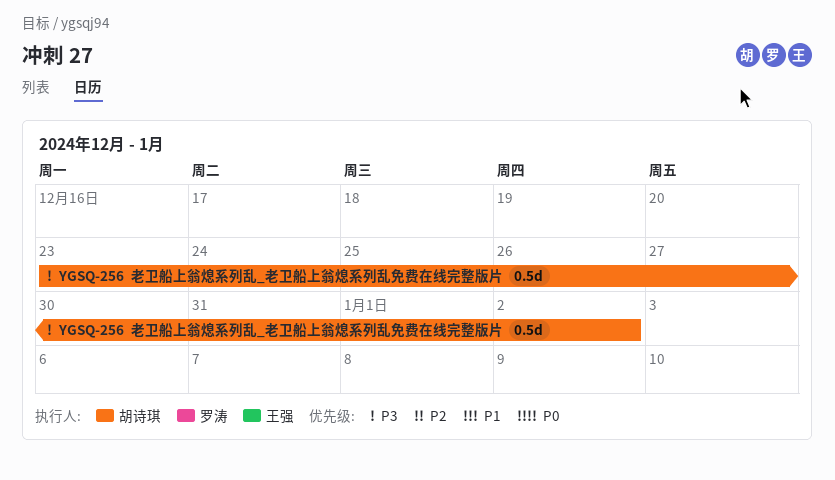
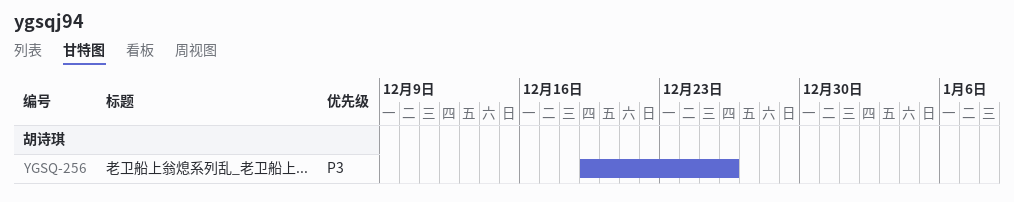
YGSQ-256, start: Dec 23 -> Dec 19
YGSQ-256, due: Jan 2 -> Dec 26

